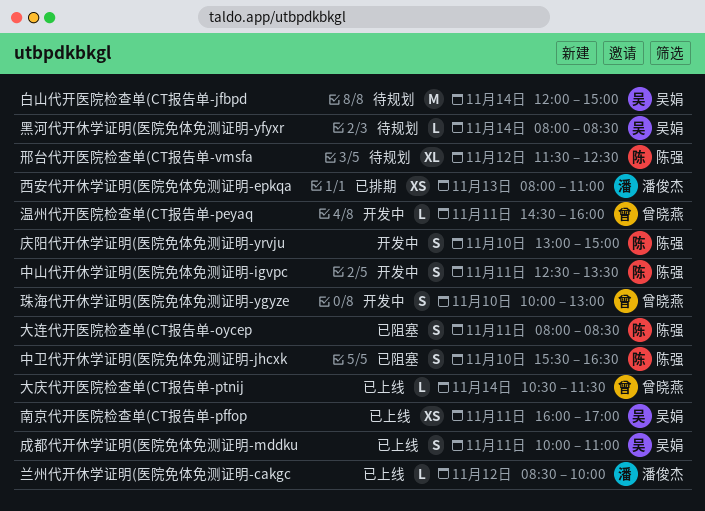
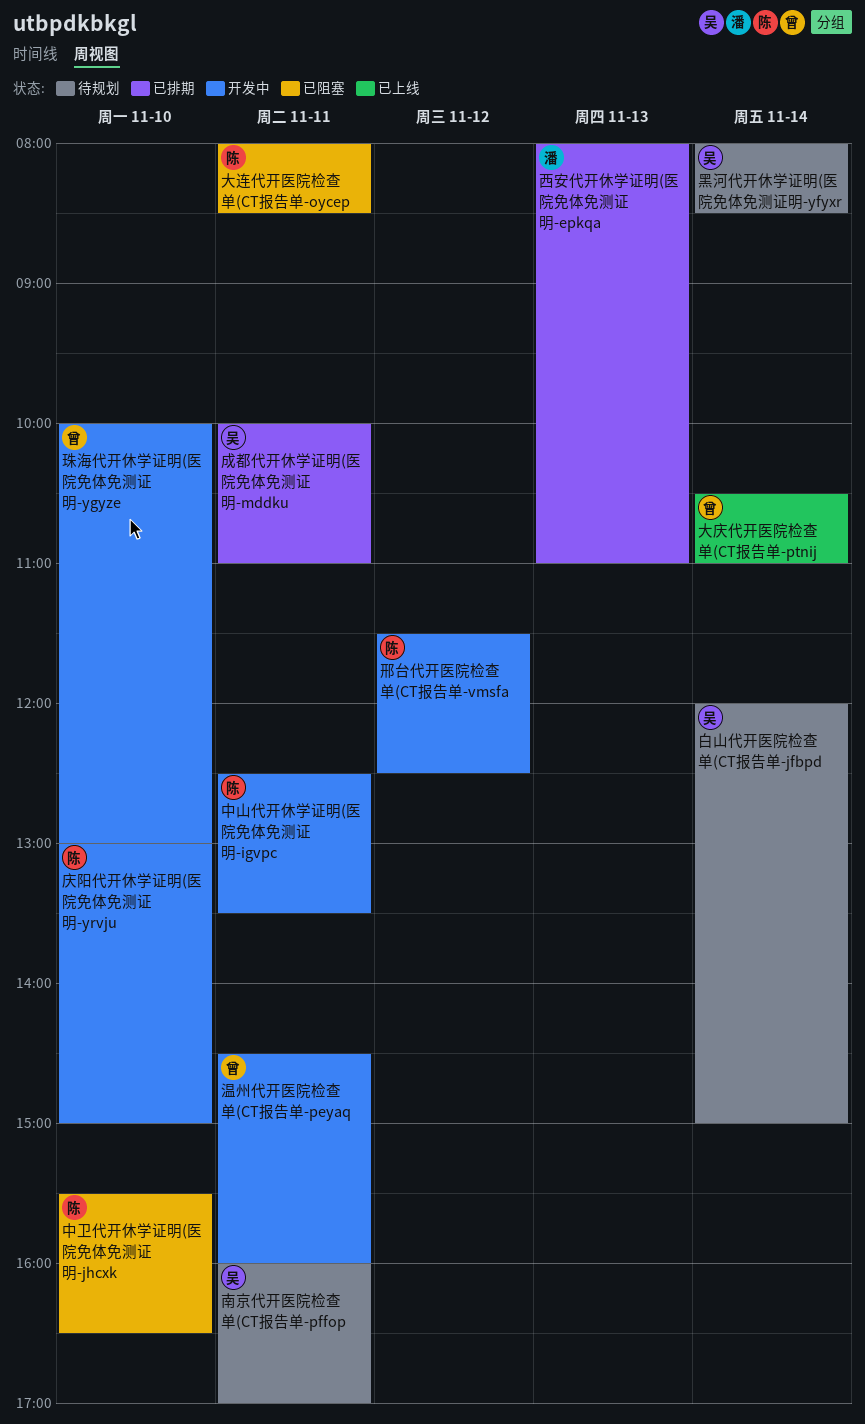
兰州代开休学证明(医院免体免测证明-cakgc: present -> none
南京代开医院检查单(CT报告单-pffop, status: 已上线 -> 待规划
大庆代开医院检查单(CT报告单-ptnij, ends: 11:30 -> 11:00
成都代开休学证明(医院免体免测证明-mddku, status: 已上线 -> 已排期
邢台代开医院检查单(CT报告单-vmsfa, status: 待规划 -> 开发中

